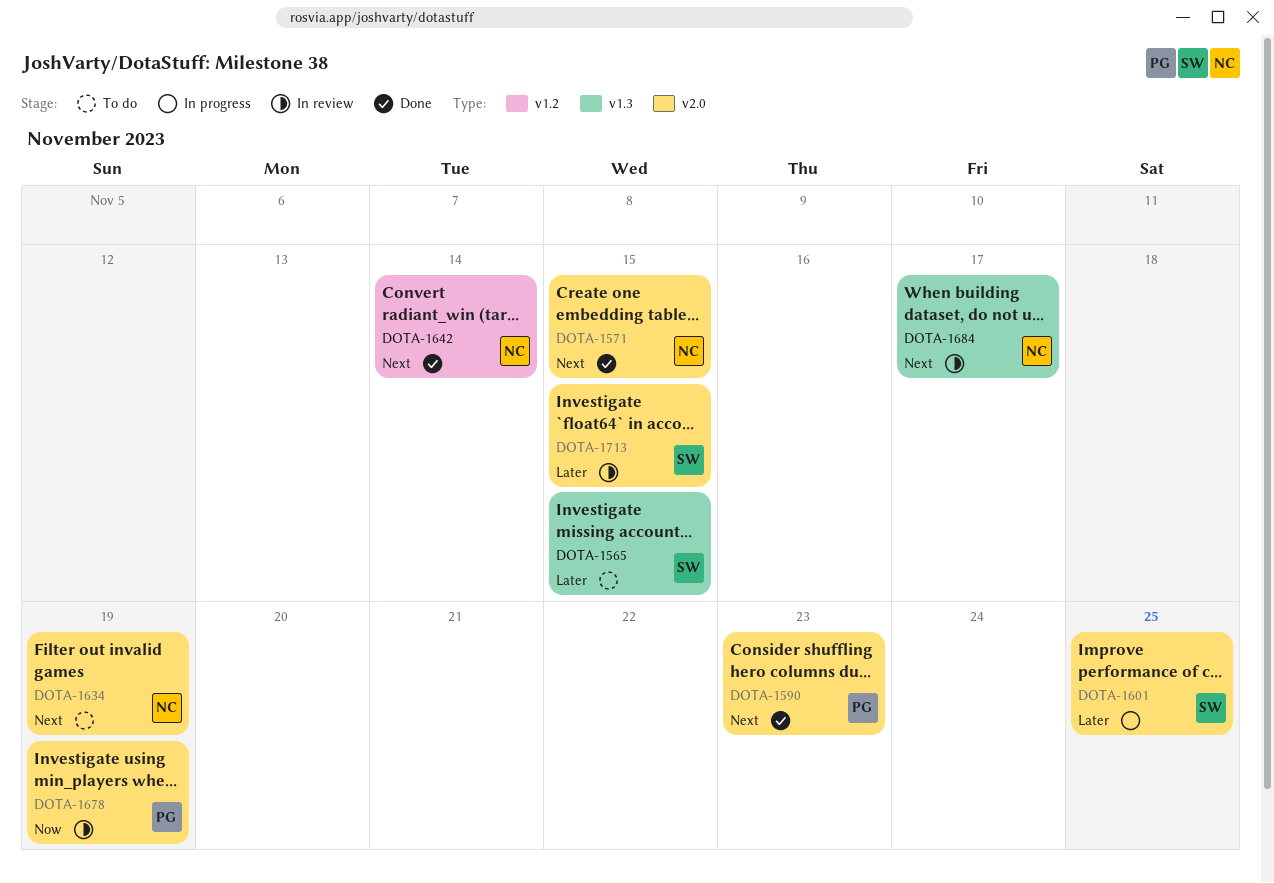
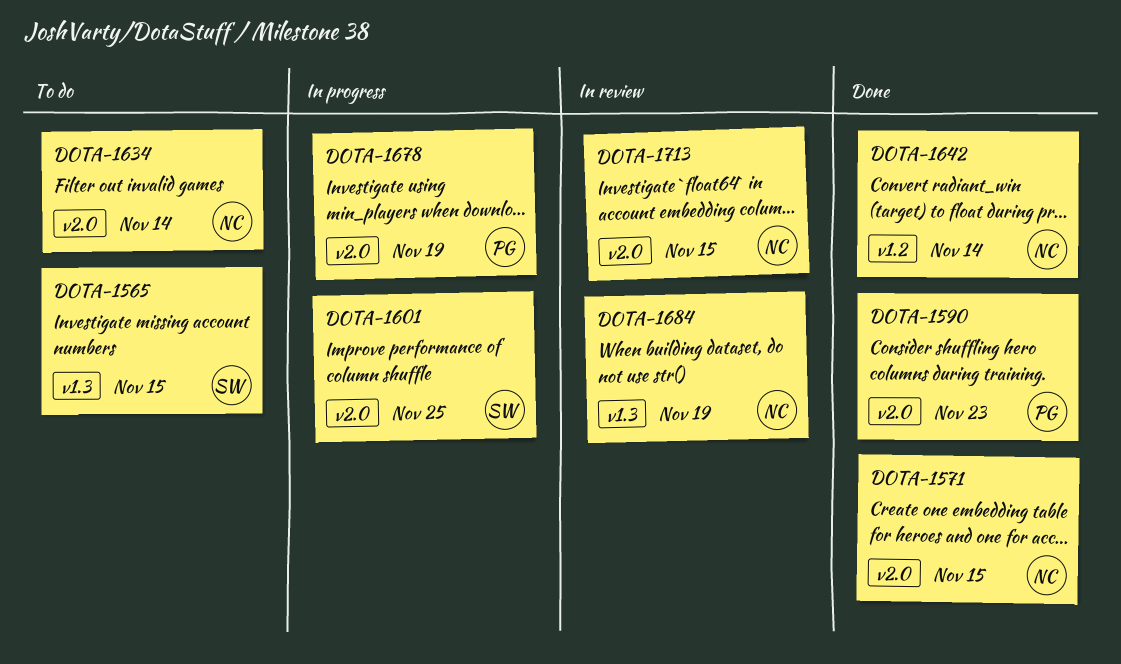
DOTA-1634, due: Nov 19 -> Nov 14
DOTA-1678, status: In review -> In progress
DOTA-1684, due: Nov 17 -> Nov 19
DOTA-1713, owner: SW -> NC

